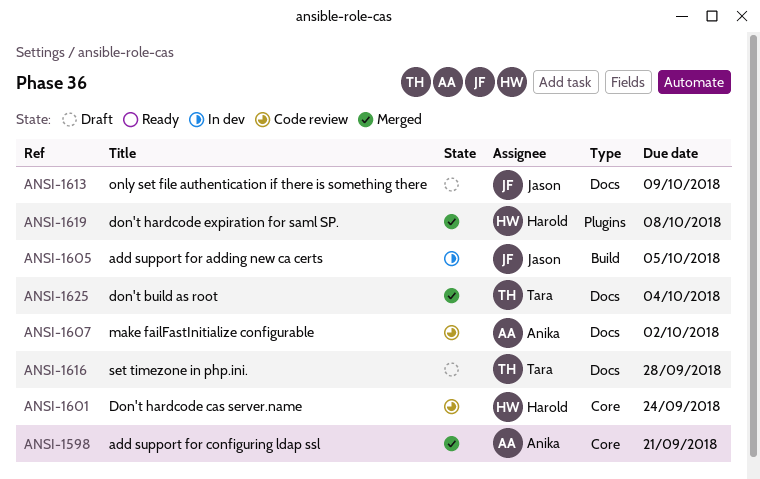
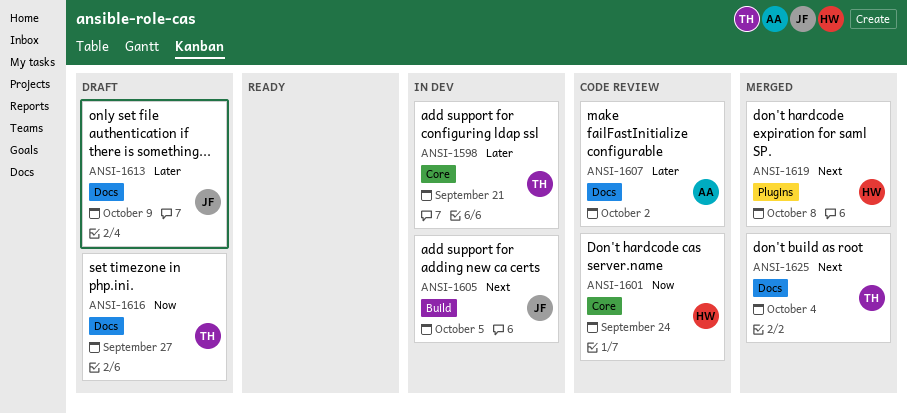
ANSI-1598, status: Merged -> In dev
ANSI-1598, owner: Anika -> Tara
ANSI-1616, due: Sep 28 -> Sep 27

